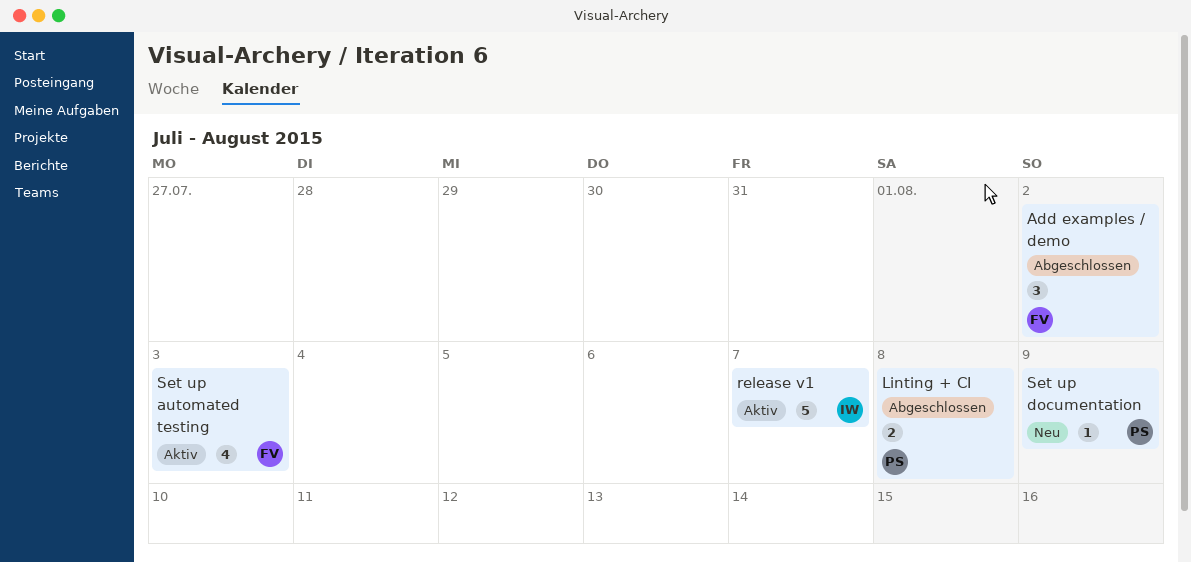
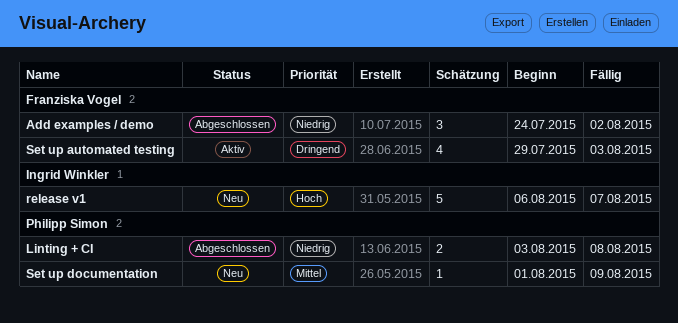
release v1, status: Aktiv -> Neu

